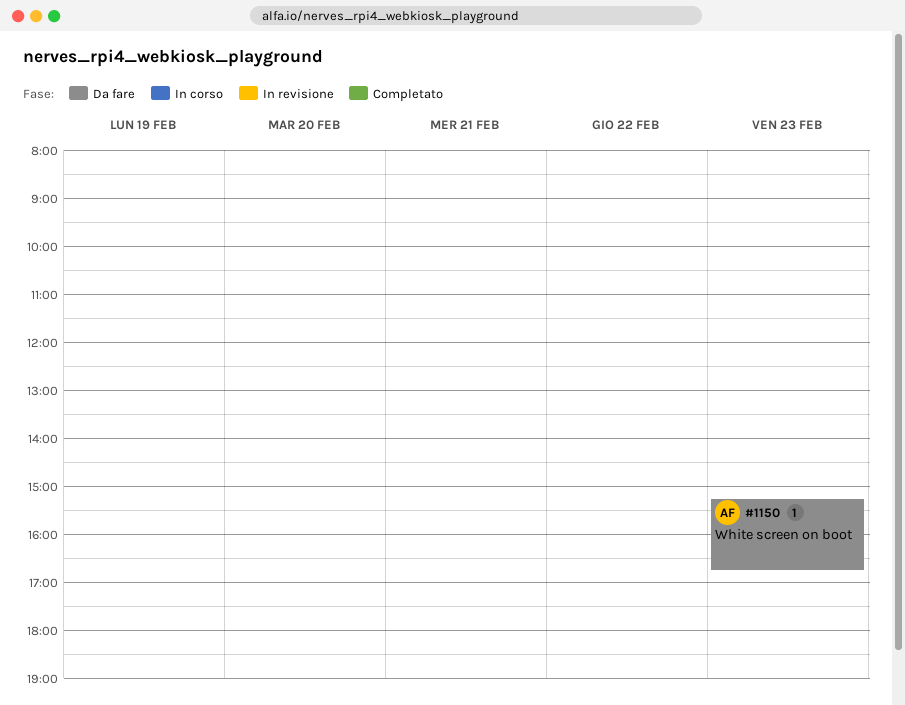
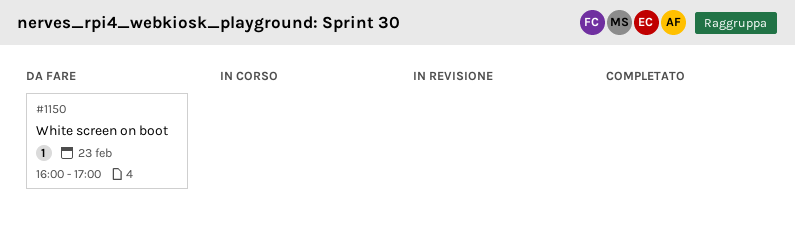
#1150, begins: 15:15 -> 16:00
#1150, ends: 16:45 -> 17:00

